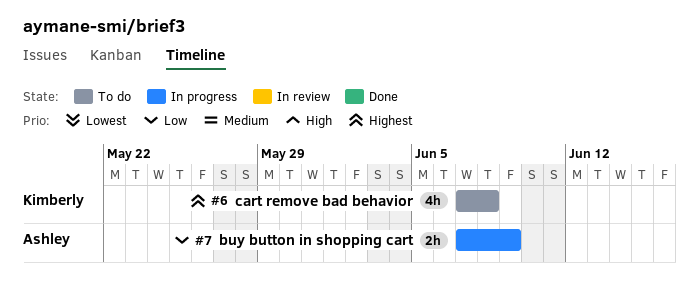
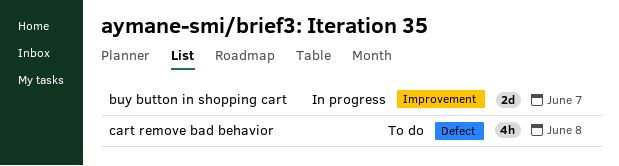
buy button in shopping cart, estimate: 2h -> 2d
buy button in shopping cart, due: Jun 9 -> Jun 7

